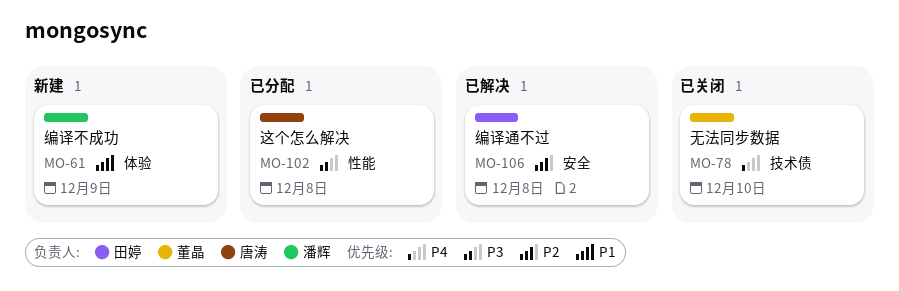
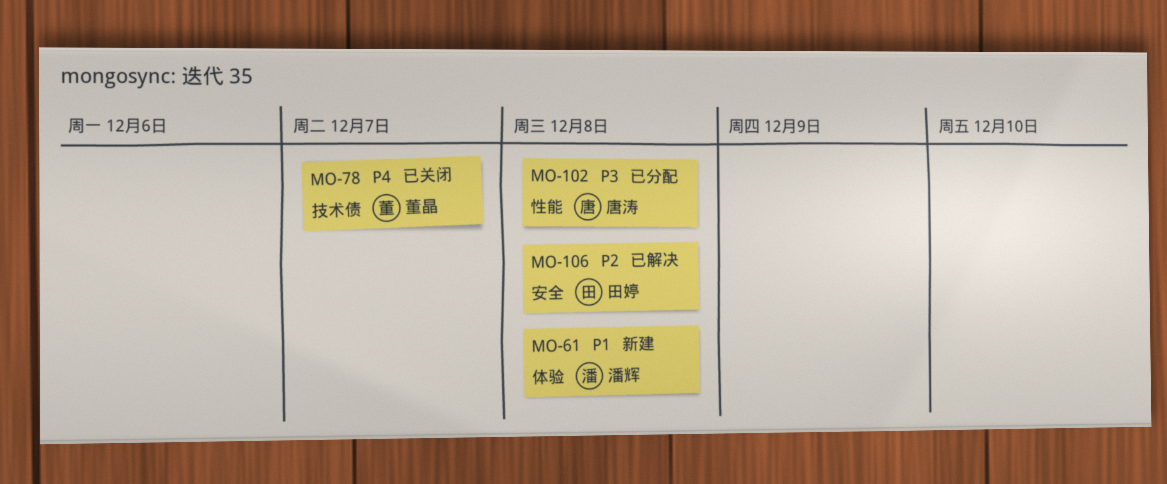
MO-61, due: Dec 9 -> Dec 8
MO-78, due: Dec 10 -> Dec 7

